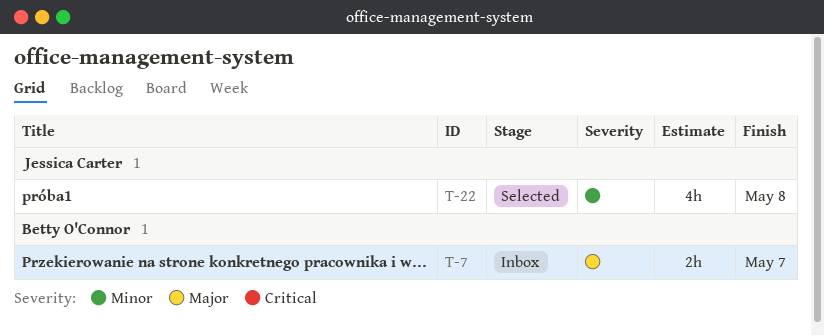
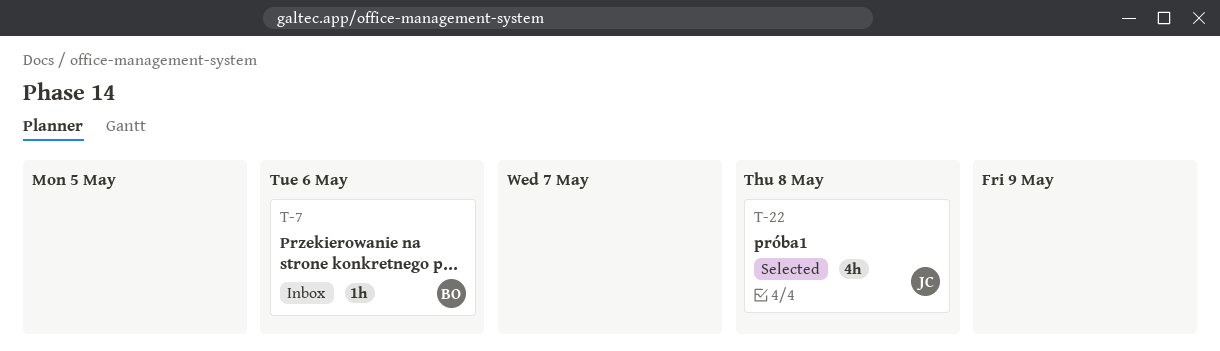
T-7, estimate: 2h -> 1h
T-7, due: May 7 -> May 6

